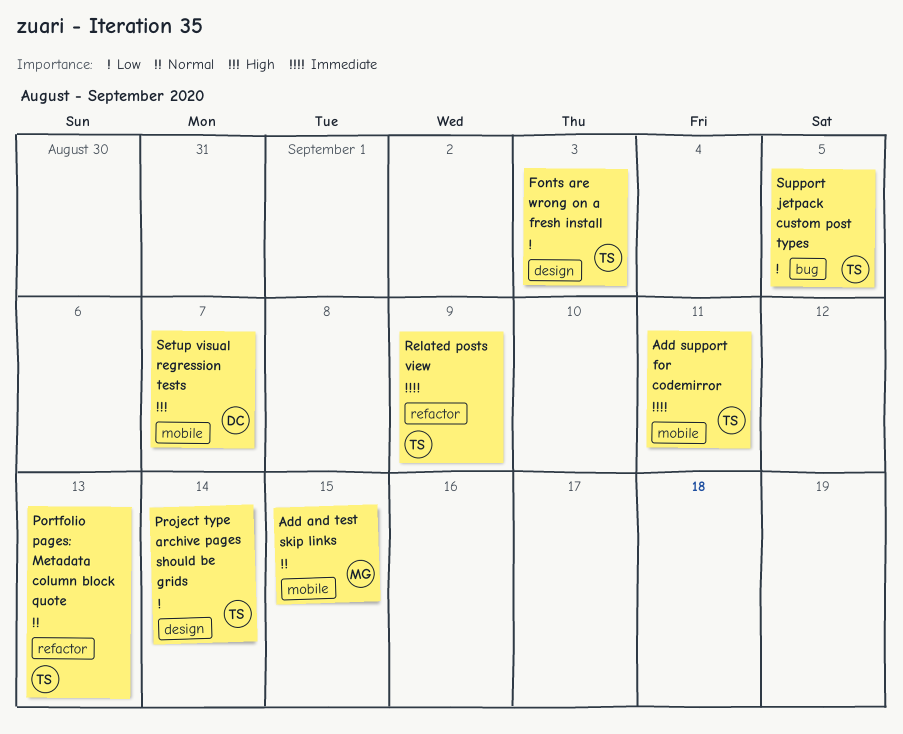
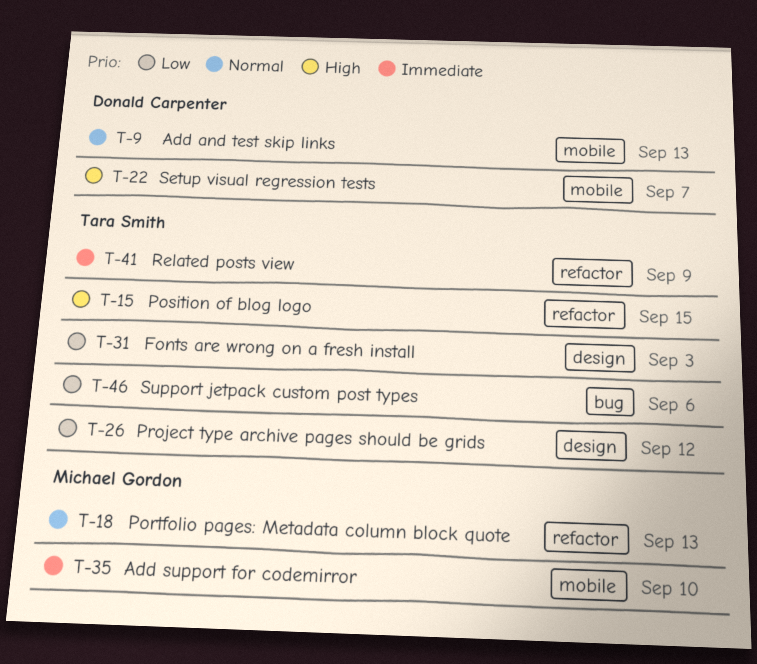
Add and test skip links, owner: Michael Gordon -> Donald Carpenter
Add and test skip links, due: Sep 15 -> Sep 13
Add support for codemirror, owner: Tara Smith -> Michael Gordon
Add support for codemirror, due: Sep 11 -> Sep 10
Portfolio pages: Metadata column block quote, owner: Tara Smith -> Michael Gordon
Position of blog logo: none -> present
Project type archive pages should be grids, due: Sep 14 -> Sep 12
Support jetpack custom post types, due: Sep 5 -> Sep 6

